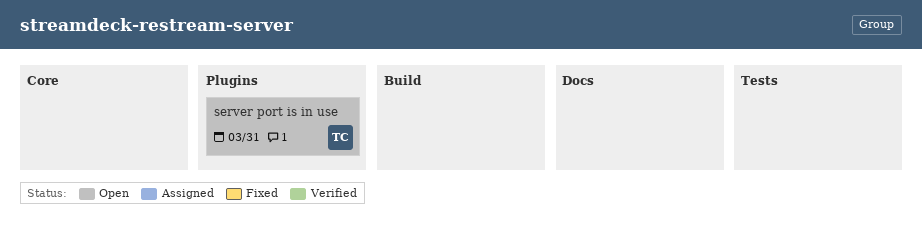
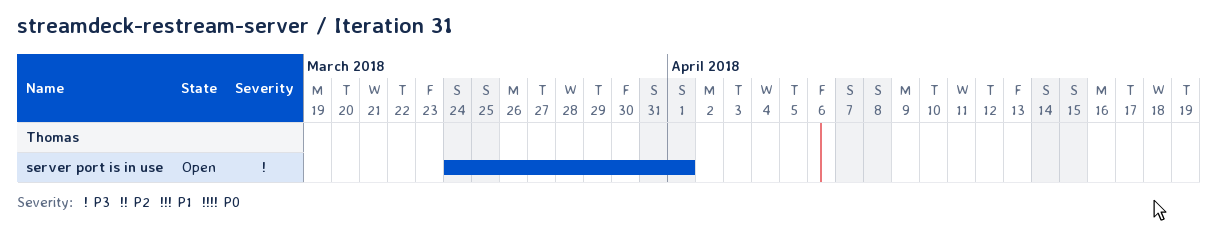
server port is in use, due: Mar 31 -> Apr 1

